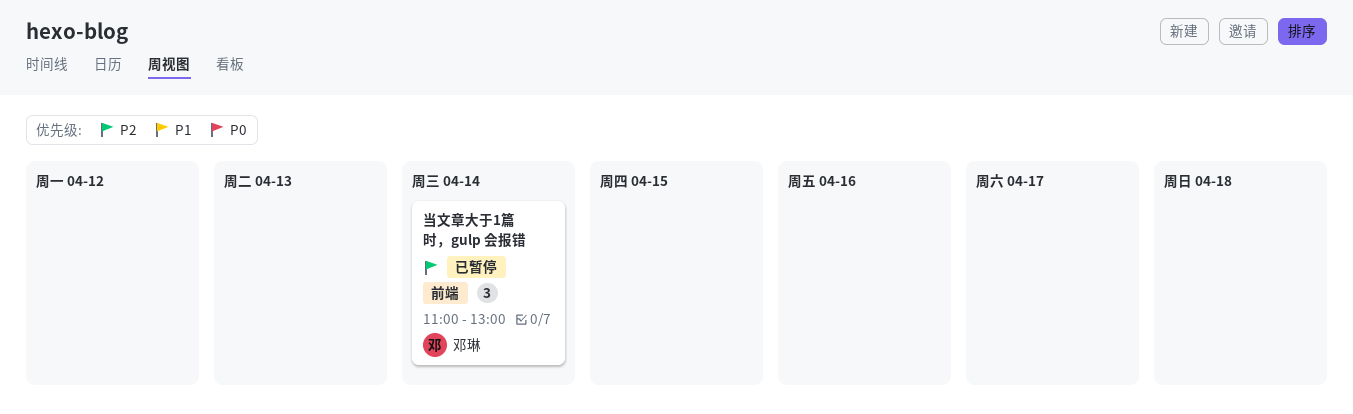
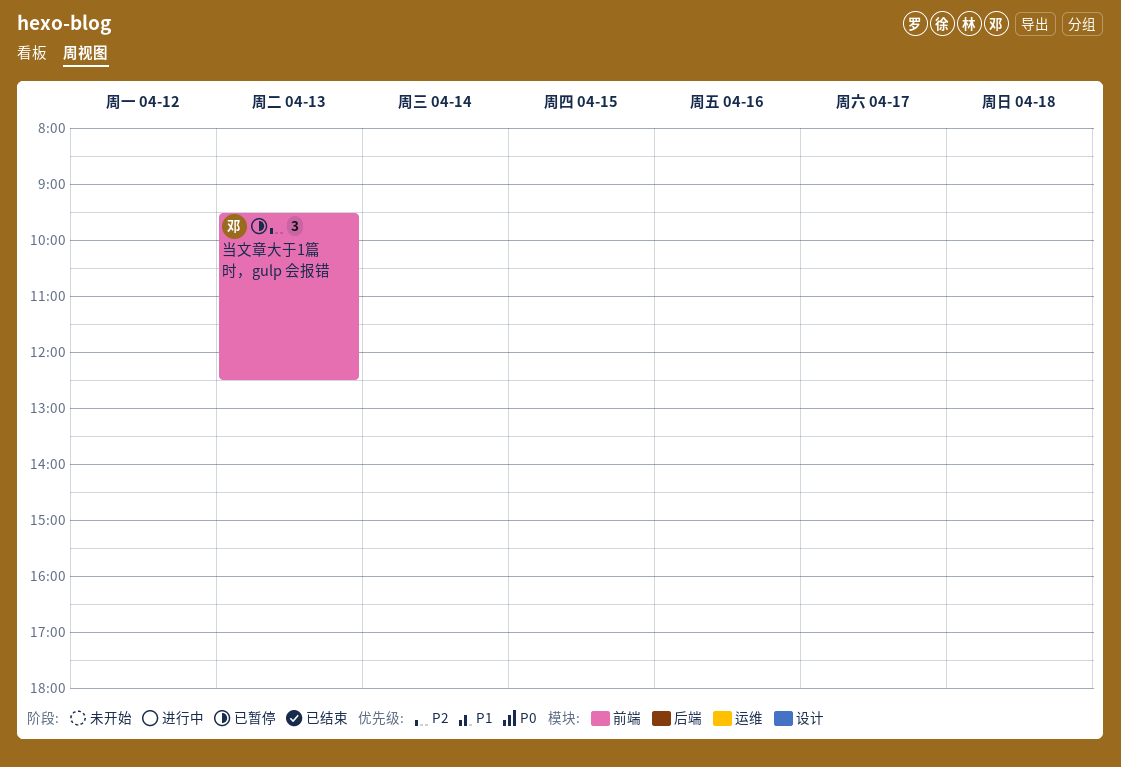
当文章大于1篇时，gulp 会报错, day: Apr 14 -> Apr 13
当文章大于1篇时，gulp 会报错, begins: 11:00 -> 09:30
当文章大于1篇时，gulp 会报错, ends: 13:00 -> 12:30

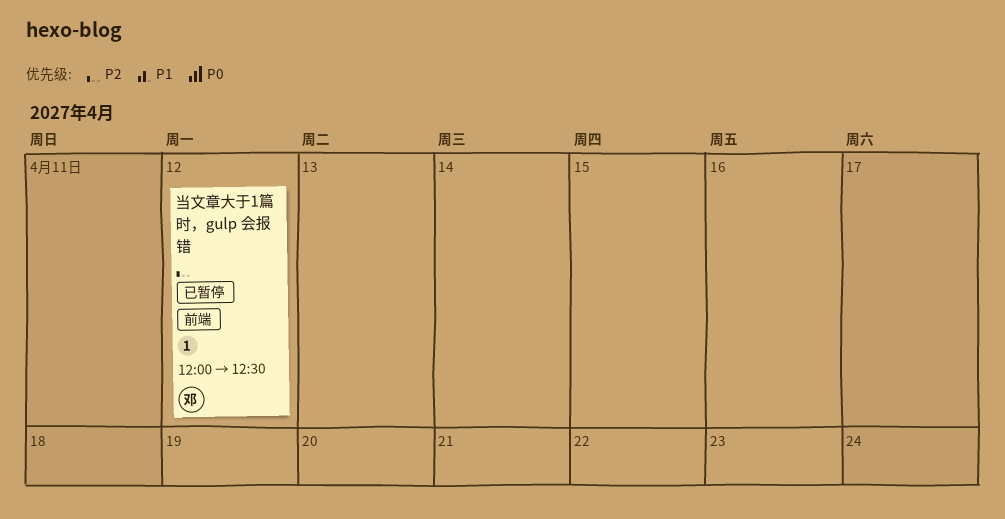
当文章大于1篇时，gulp 会报错, estimate: 3 -> 1
当文章大于1篇时，gulp 会报错, day: Apr 13 -> Apr 12
当文章大于1篇时，gulp 会报错, begins: 09:30 -> 12:00

